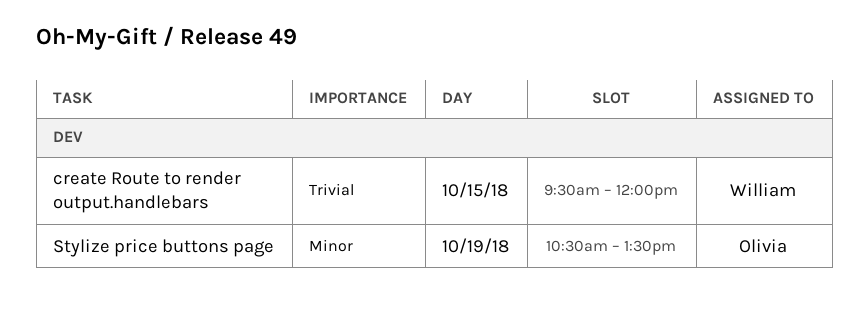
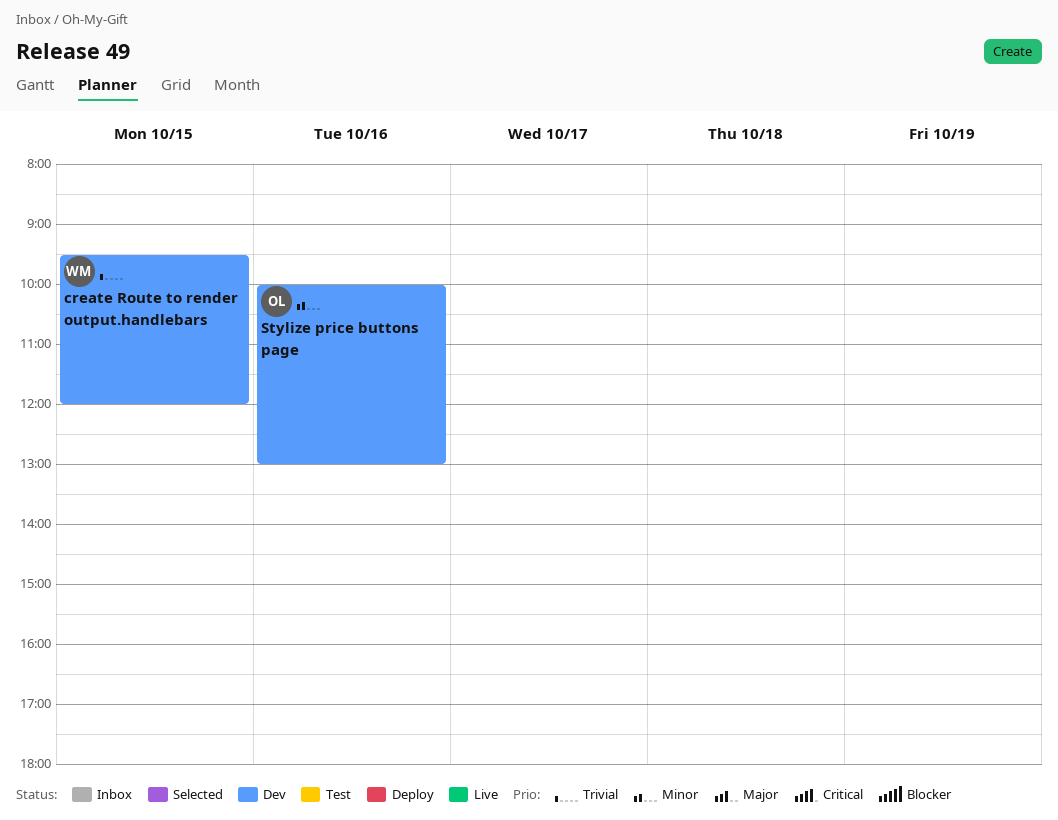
Stylize price buttons page, day: Oct 19 -> Oct 16
Stylize price buttons page, begins: 10:30 -> 10:00
Stylize price buttons page, ends: 13:30 -> 13:00

